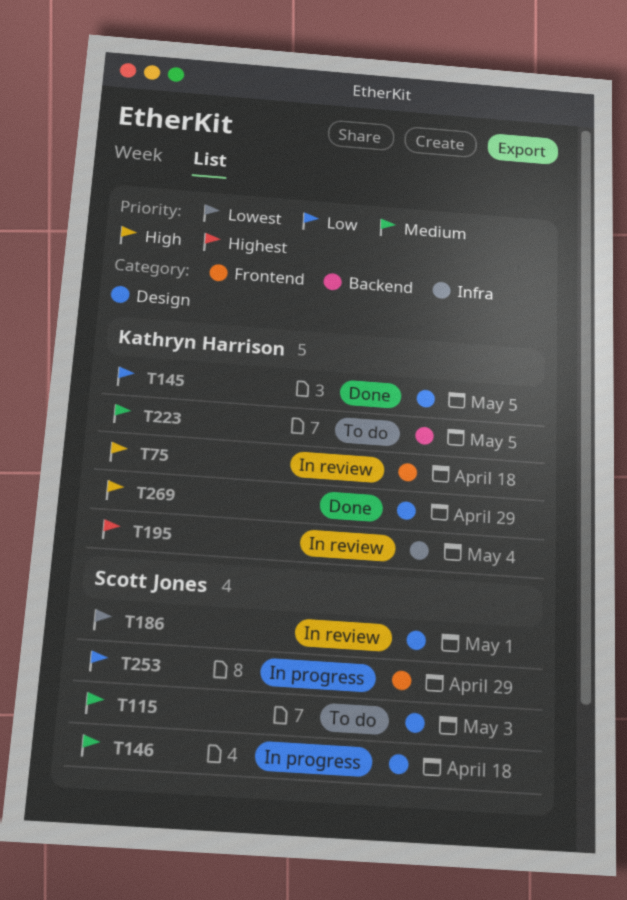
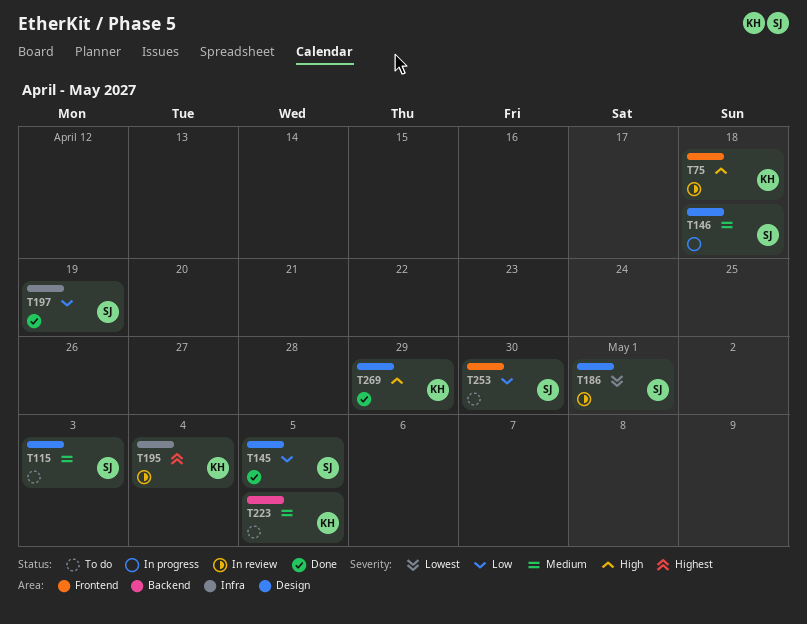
T145, owner: Kathryn Harrison -> Scott Jones
T197: none -> present
T253, status: In progress -> To do
T253, due: Apr 29 -> Apr 30

